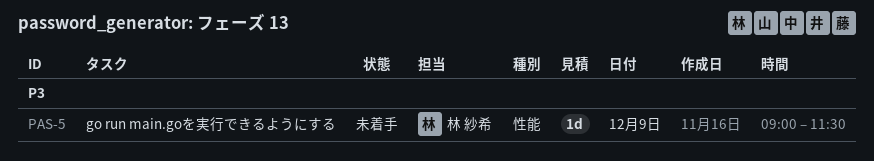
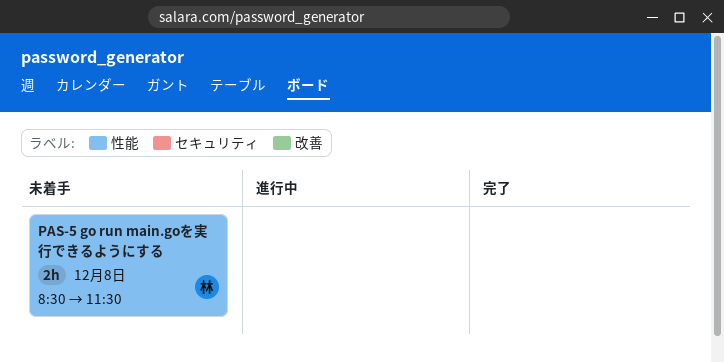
PAS-5, estimate: 1d -> 2h
PAS-5, day: Dec 9 -> Dec 8
PAS-5, begins: 09:00 -> 08:30

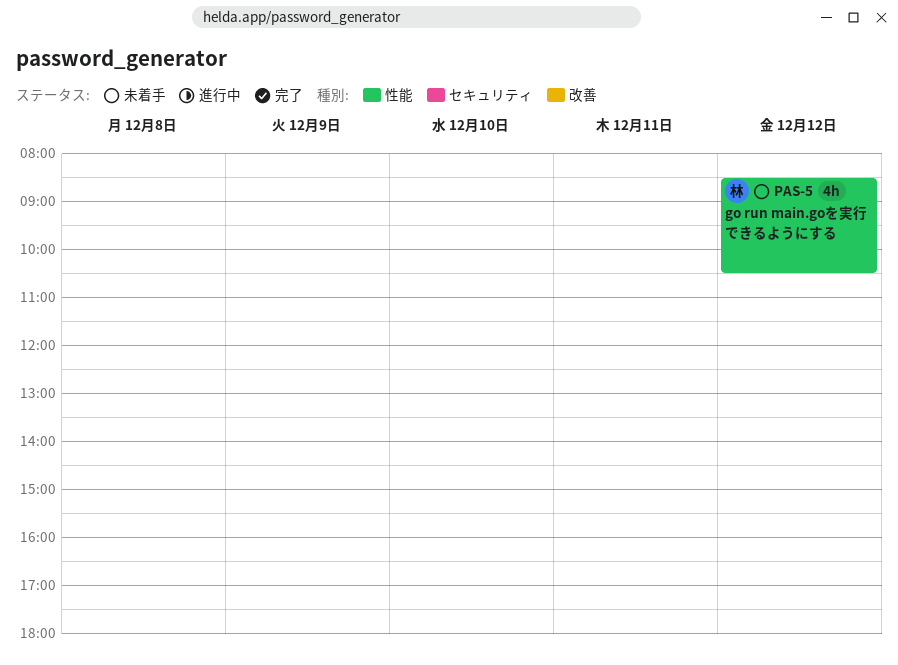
PAS-5, estimate: 2h -> 4h
PAS-5, day: Dec 8 -> Dec 12
PAS-5, ends: 11:30 -> 10:30

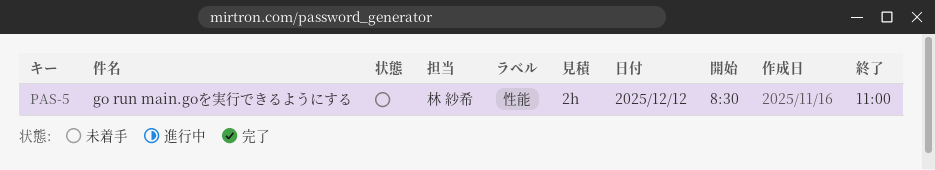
PAS-5, estimate: 4h -> 2h
PAS-5, ends: 10:30 -> 11:00

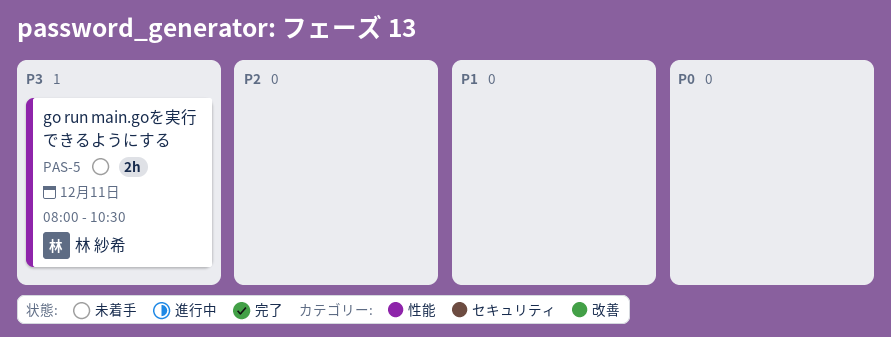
PAS-5, day: Dec 12 -> Dec 11
PAS-5, begins: 08:30 -> 08:00
PAS-5, ends: 11:00 -> 10:30

